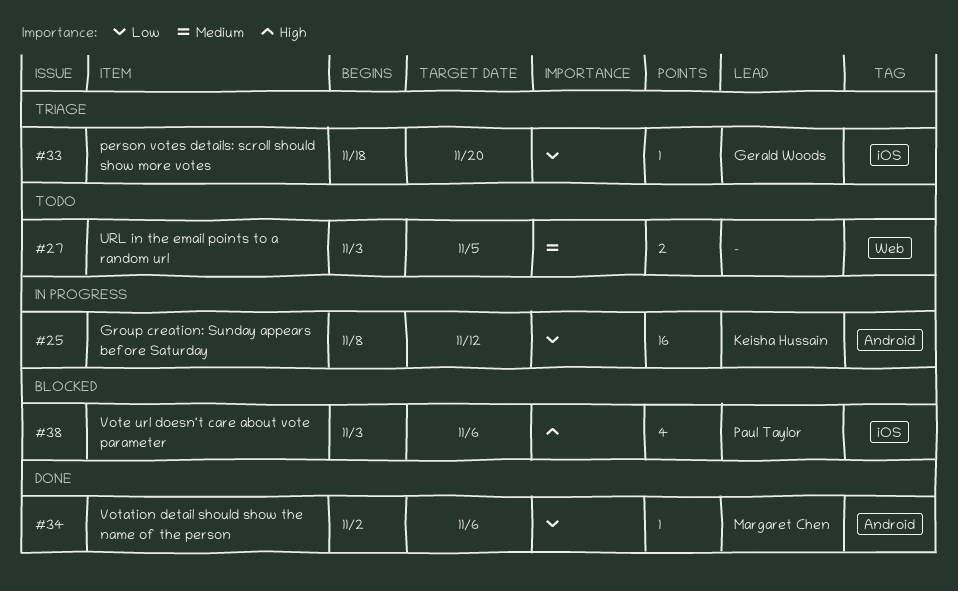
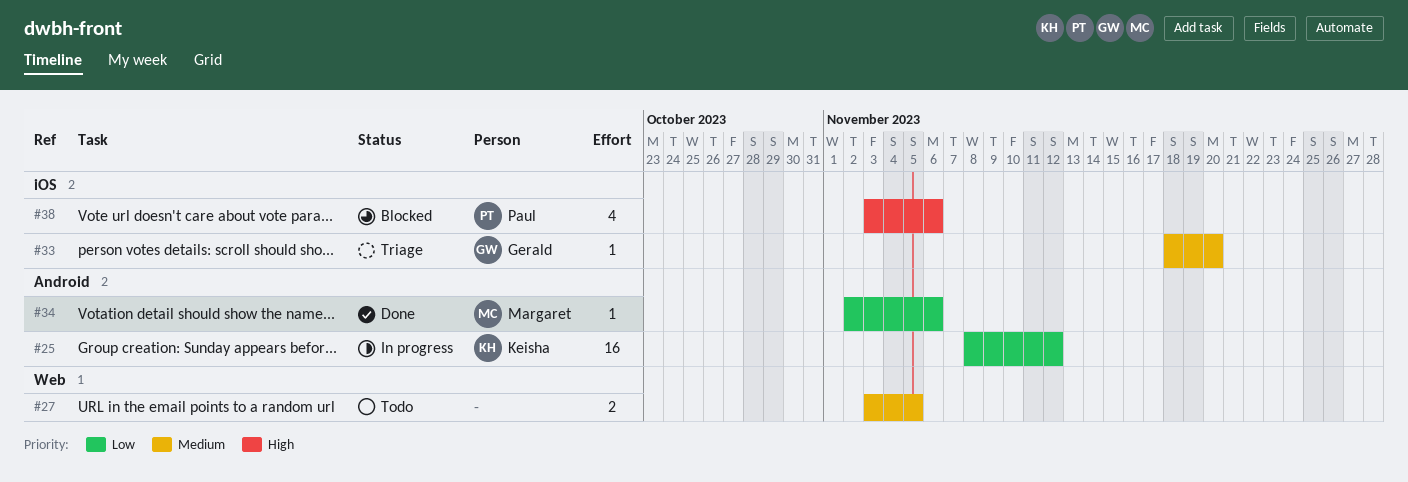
#33, priority: Low -> Medium

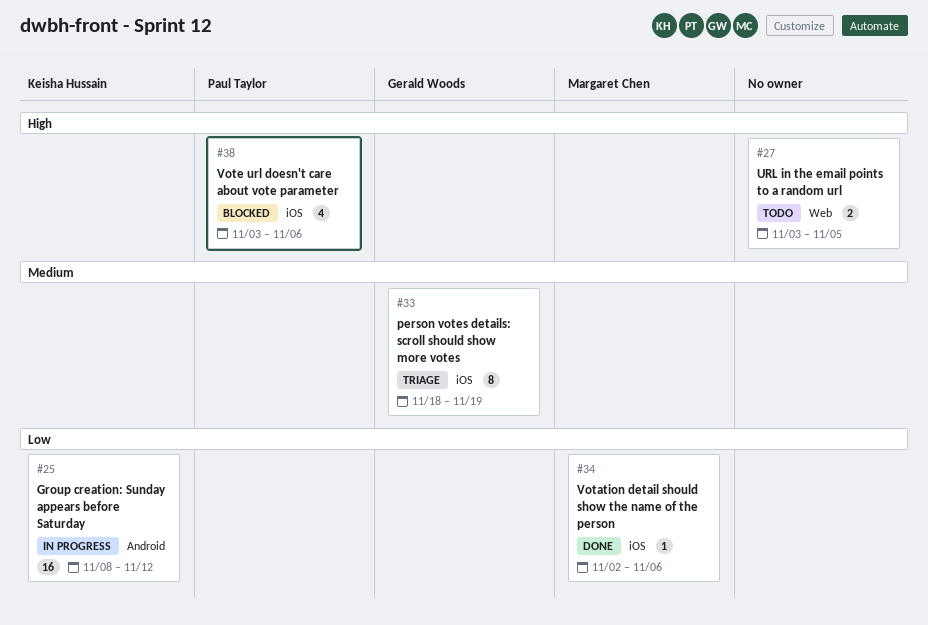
#27, priority: Medium -> High
#33, estimate: 1 -> 8
#33, due: Nov 20 -> Nov 19
#34, label: Android -> iOS

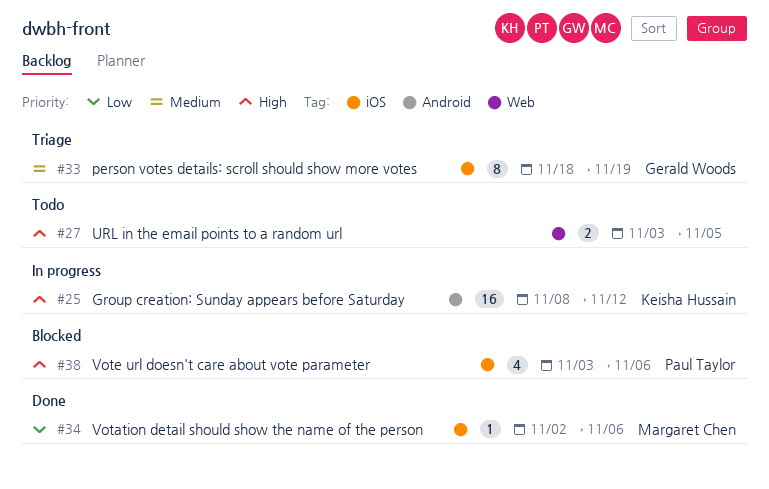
#25, priority: Low -> High

